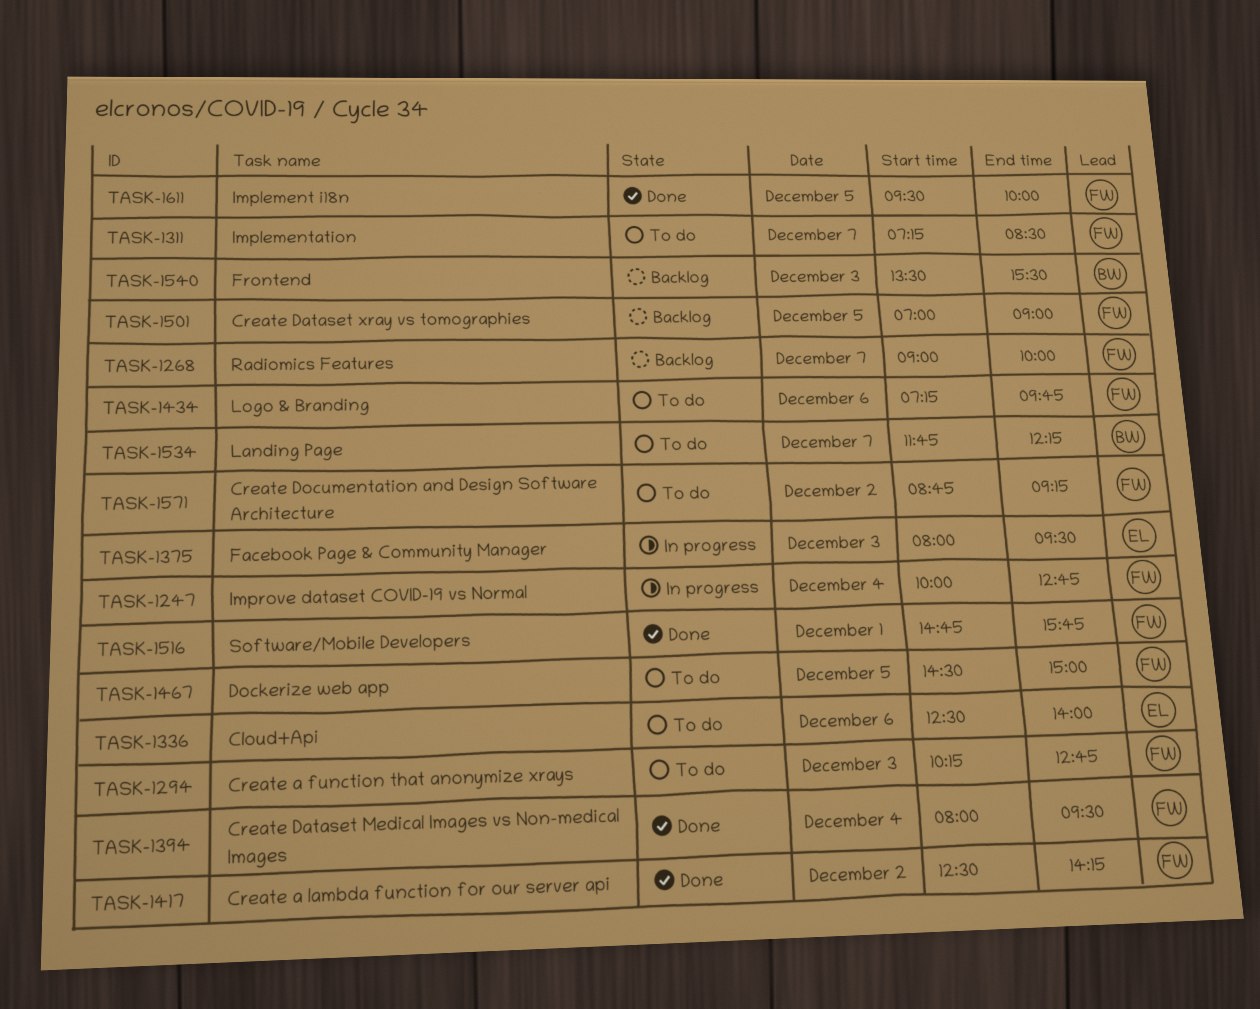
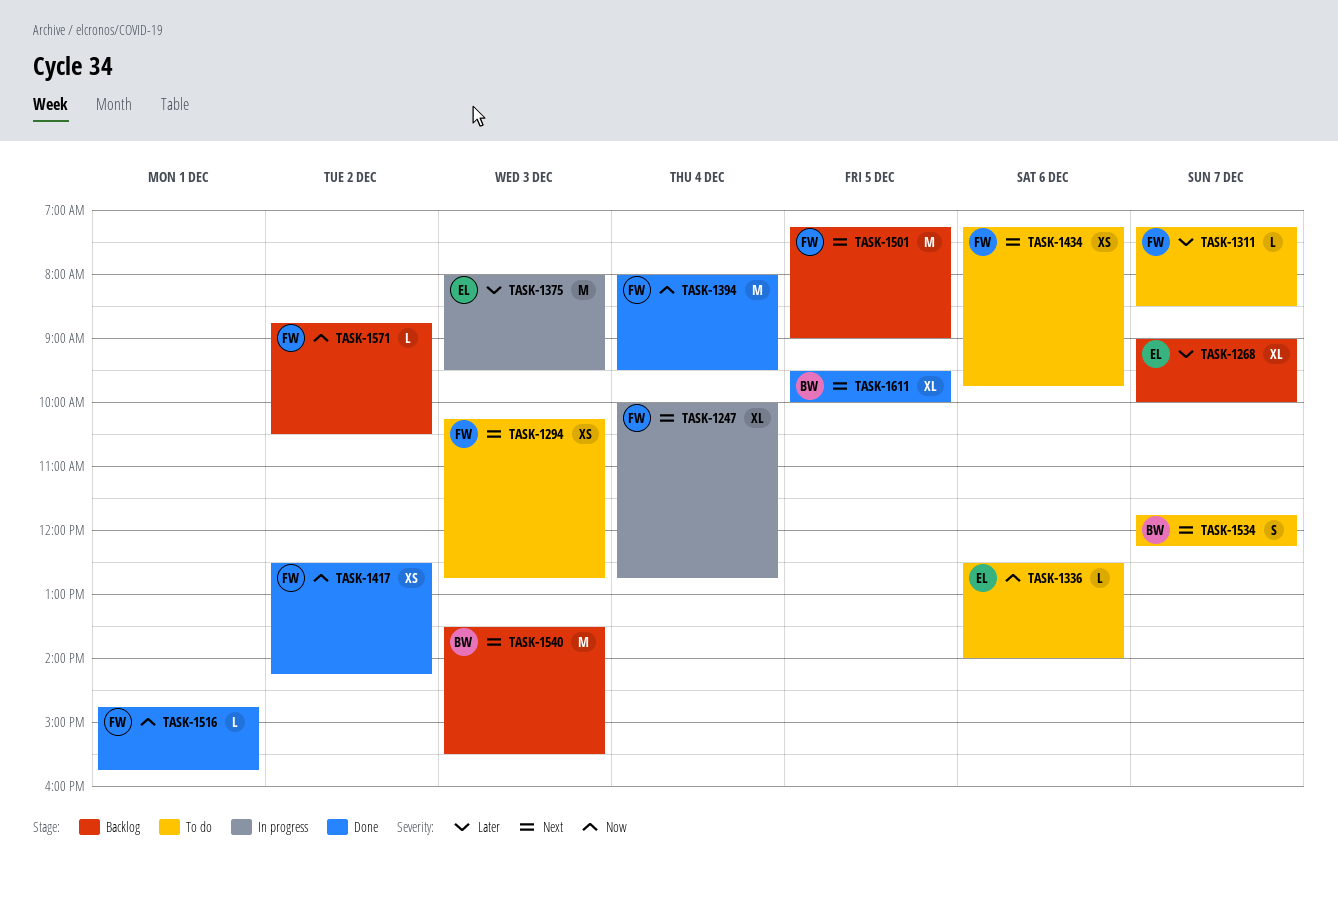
TASK-1268, owner: FW -> EL
TASK-1467: present -> none
TASK-1501, begins: 07:00 -> 07:15
TASK-1571, status: To do -> Backlog
TASK-1571, ends: 09:15 -> 10:30
TASK-1611, owner: FW -> BW

